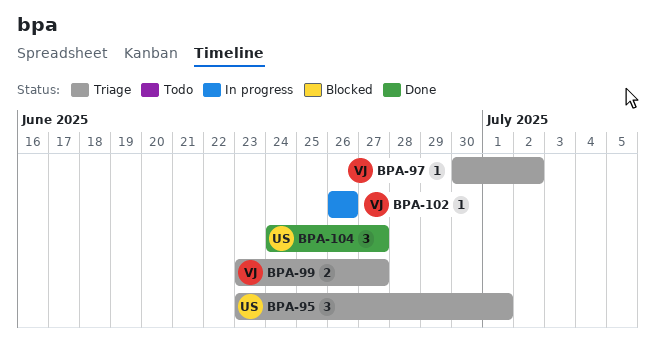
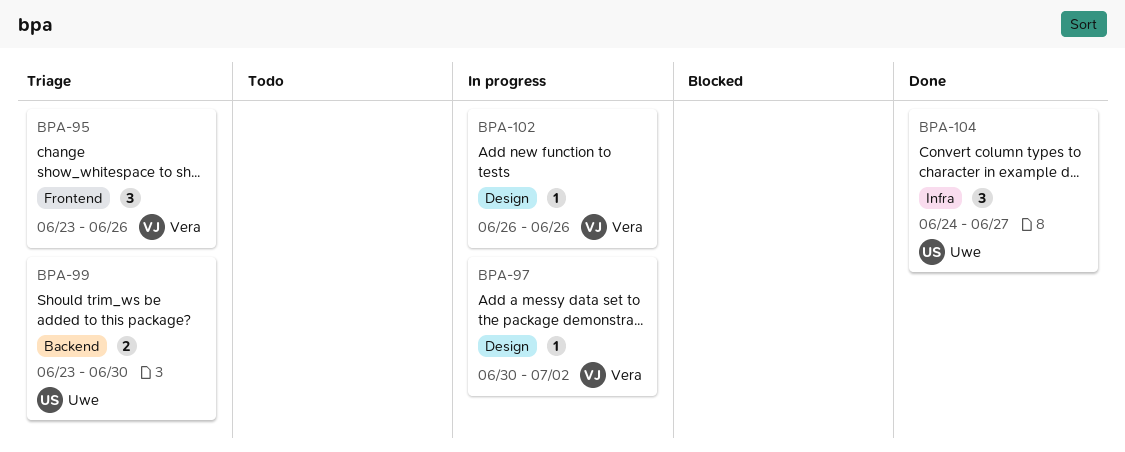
BPA-95, owner: Uwe -> Vera
BPA-95, due: Jul 1 -> Jun 26
BPA-97, status: Triage -> In progress
BPA-99, owner: Vera -> Uwe
BPA-99, due: Jun 27 -> Jun 30

